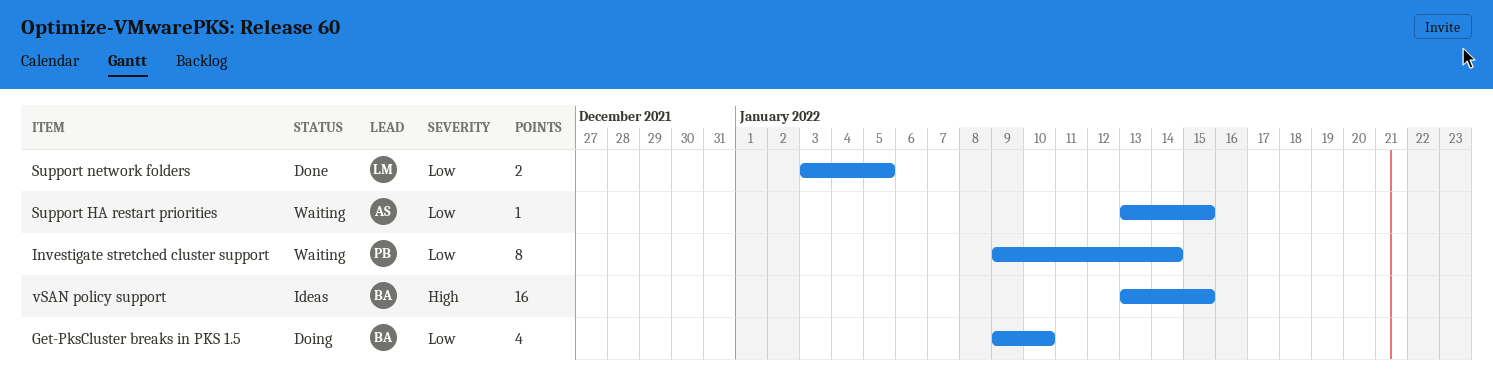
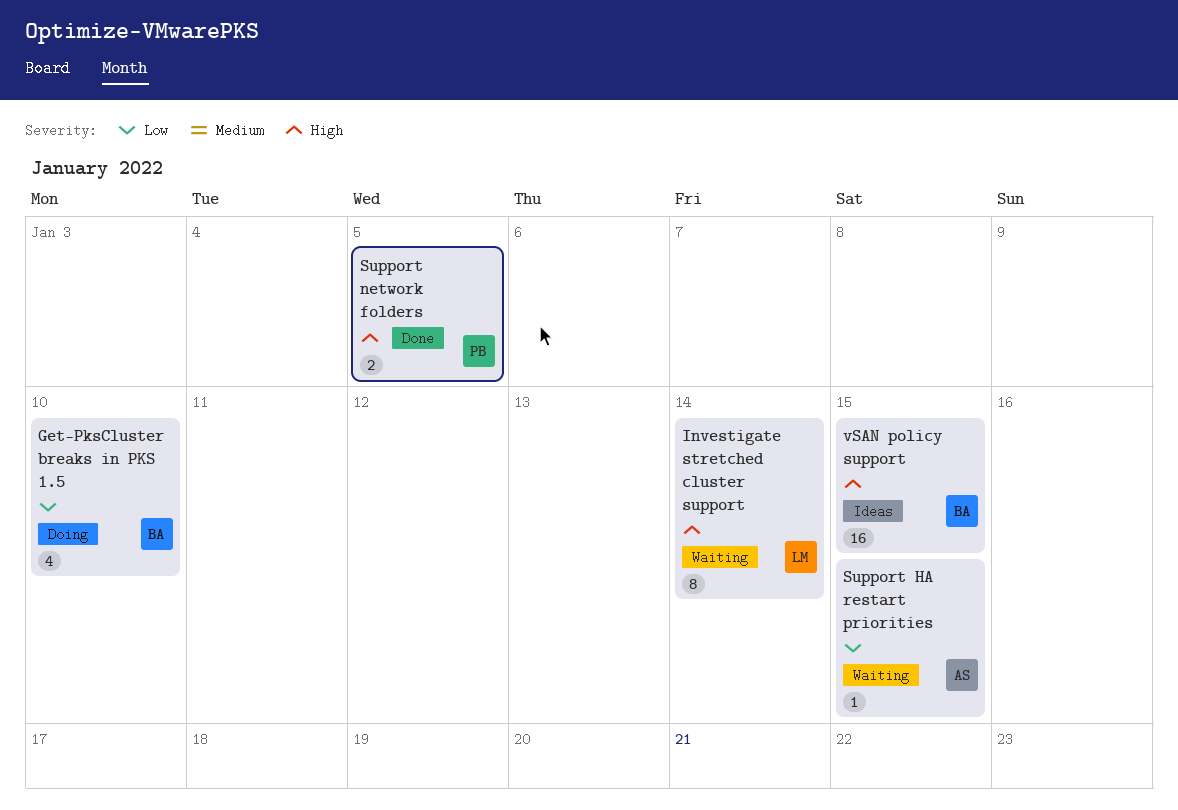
Investigate stretched cluster support, owner: PB -> LM
Investigate stretched cluster support, priority: Low -> High
Support network folders, owner: LM -> PB
Support network folders, priority: Low -> High

